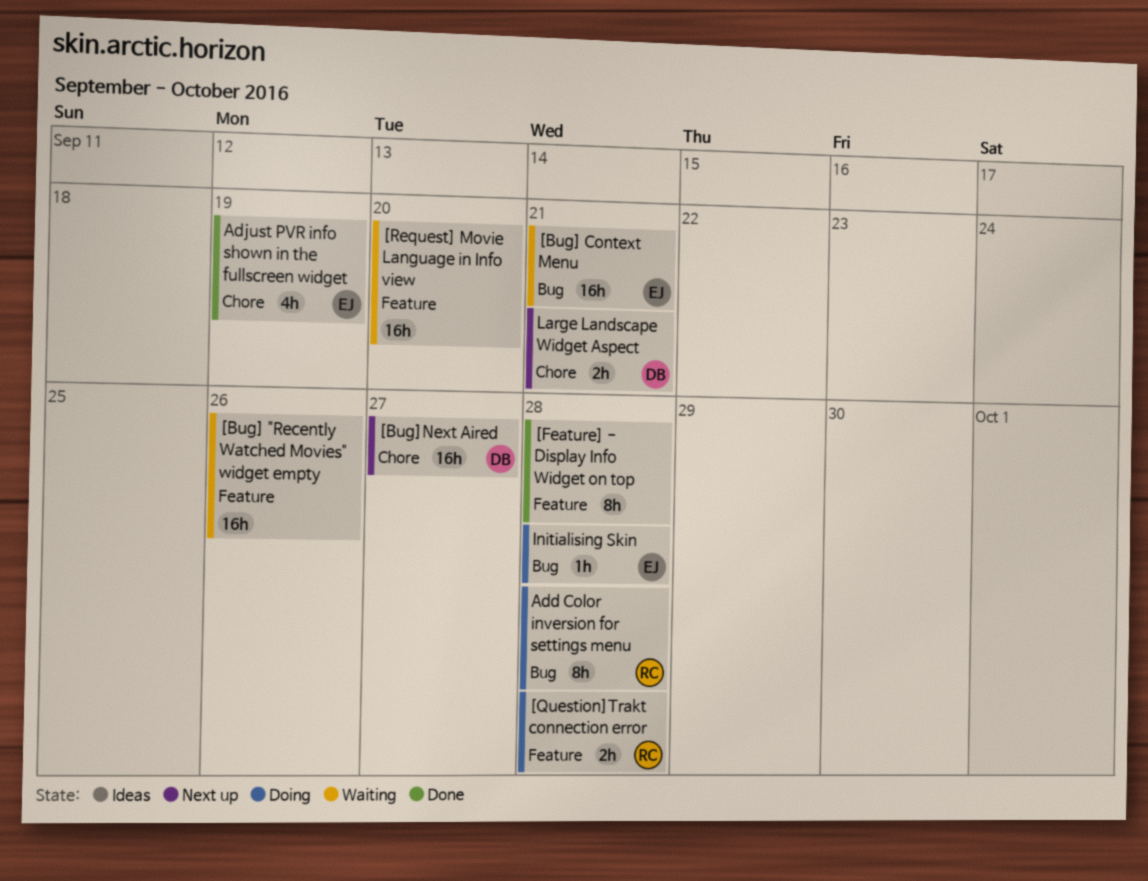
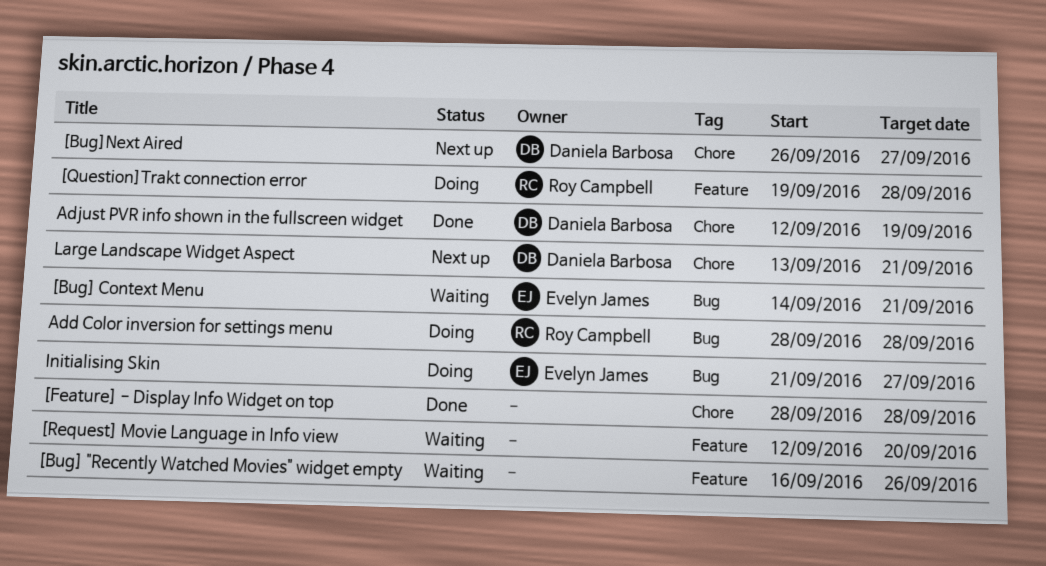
[Feature] - Display Info Widget on top, label: Feature -> Chore
Adjust PVR info shown in the fullscreen widget, owner: Evelyn James -> Daniela Barbosa
Initialising Skin, due: Sep 28 -> Sep 27

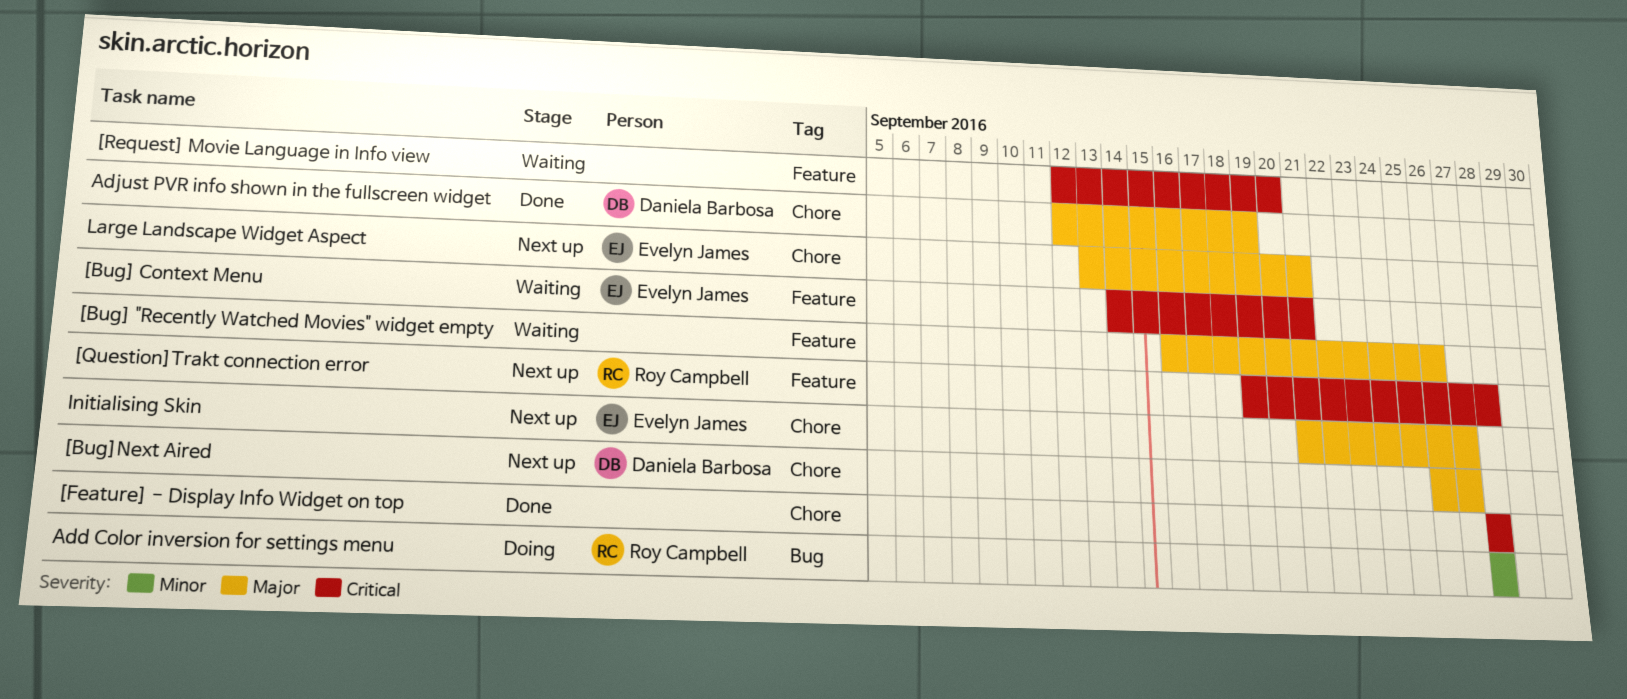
[Bug] Context Menu, label: Bug -> Feature
[Question]Trakt connection error, status: Doing -> Next up
Initialising Skin, status: Doing -> Next up
Initialising Skin, label: Bug -> Chore
Large Landscape Widget Aspect, owner: Daniela Barbosa -> Evelyn James

